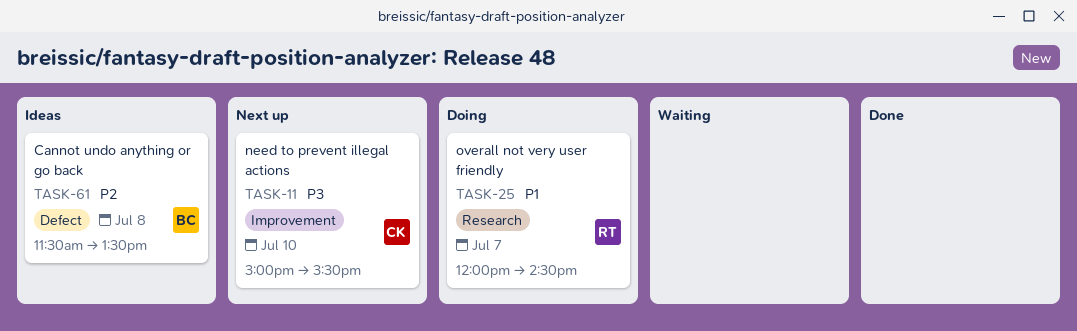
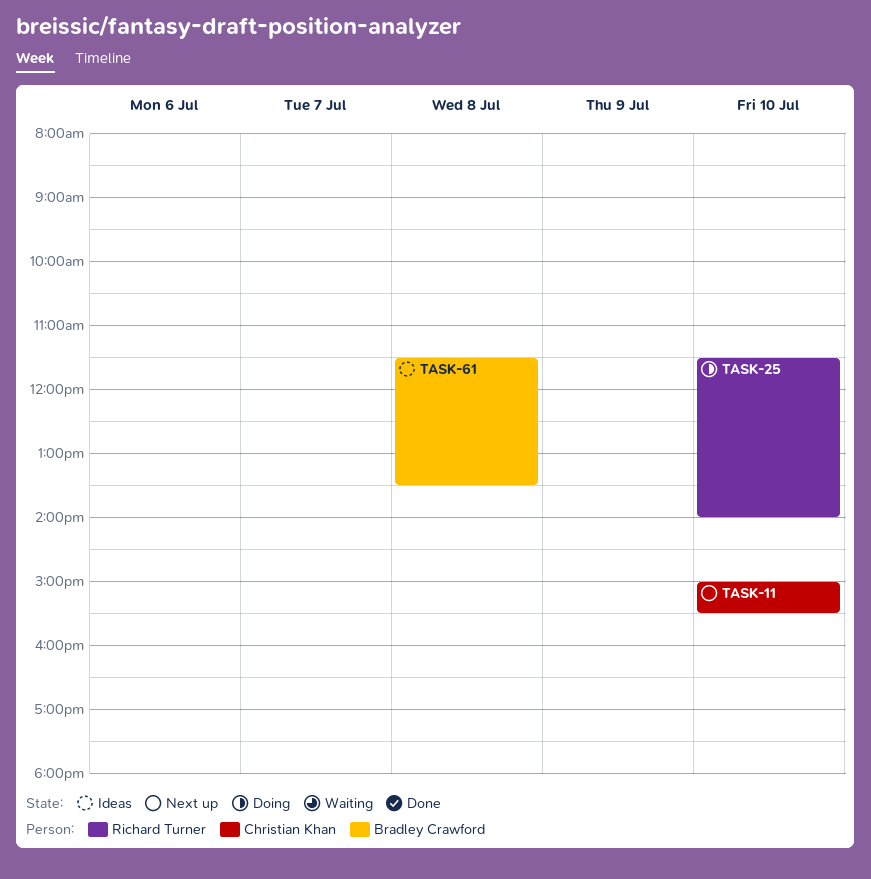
TASK-25, day: Jul 7 -> Jul 10
TASK-25, begins: 12:00 -> 11:30
TASK-25, ends: 14:30 -> 14:00

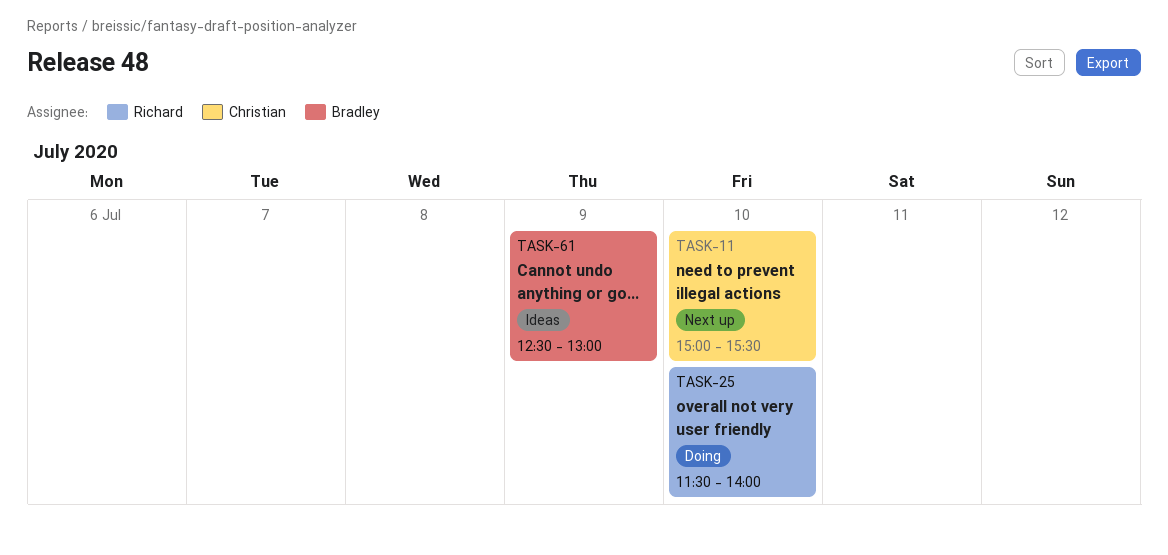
TASK-61, day: Jul 8 -> Jul 9
TASK-61, begins: 11:30 -> 12:30
TASK-61, ends: 13:30 -> 13:00

